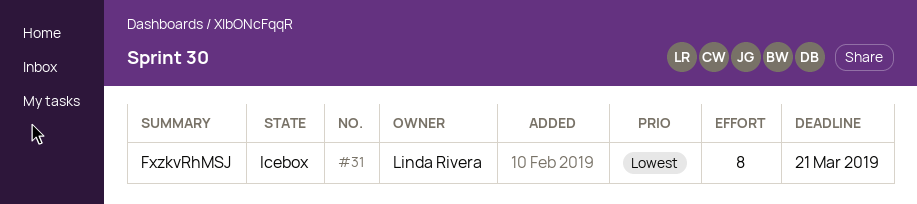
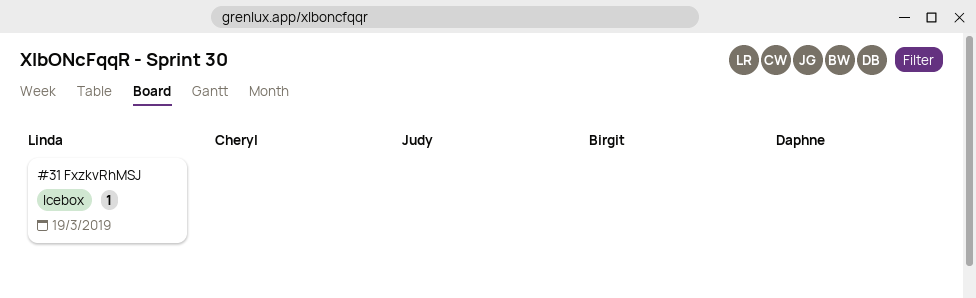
#31, estimate: 8 -> 1
#31, due: Mar 21 -> Mar 19

